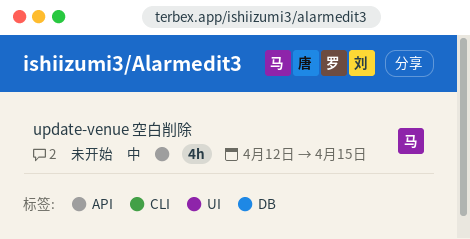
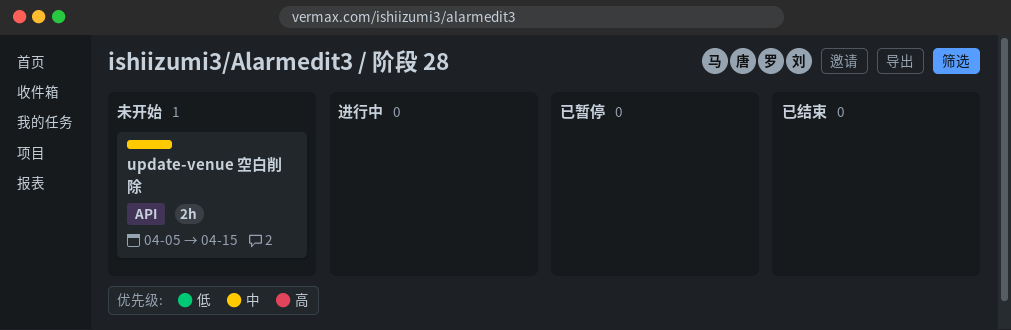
update-venue 空白削除, estimate: 4h -> 2h
update-venue 空白削除, start: Apr 12 -> Apr 5

